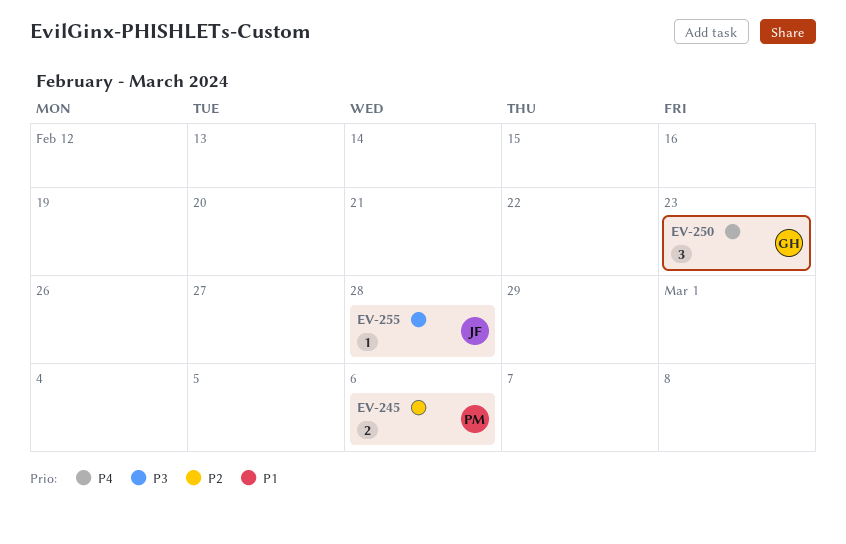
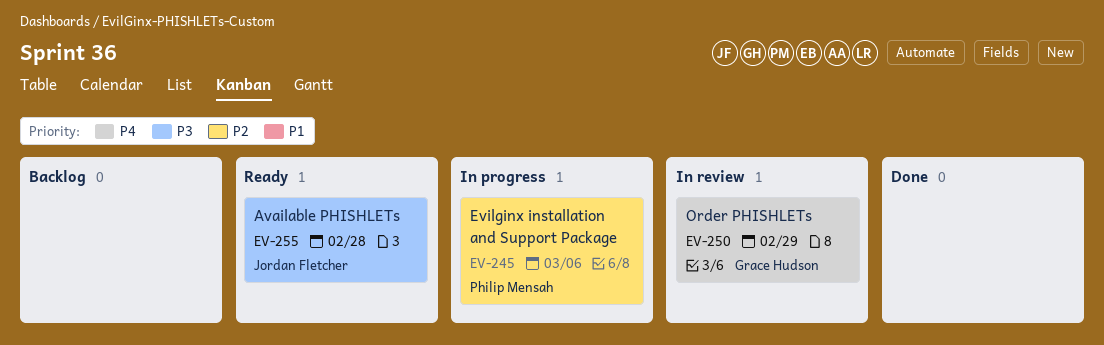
EV-250, due: Feb 23 -> Feb 29

